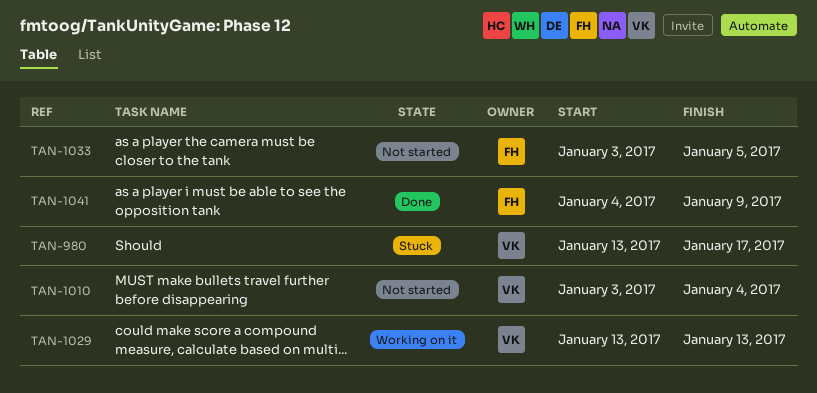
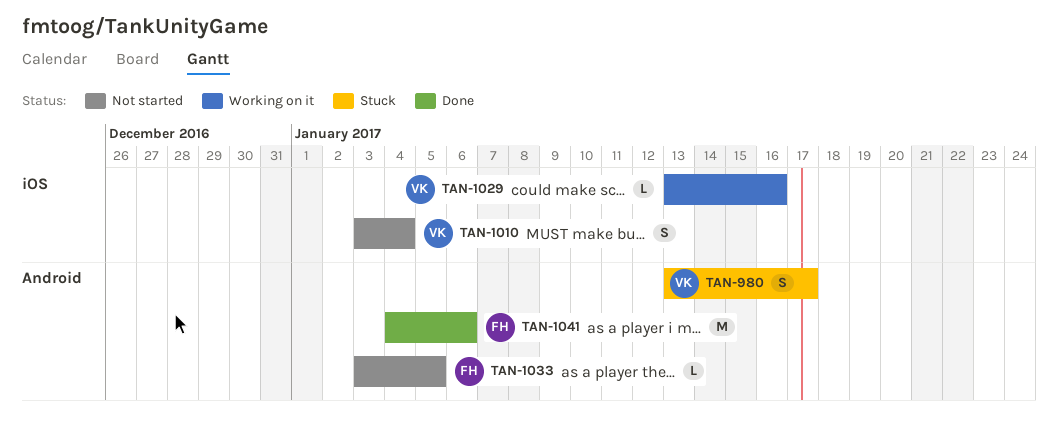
TAN-1029, due: Jan 13 -> Jan 16
TAN-1041, due: Jan 9 -> Jan 6

